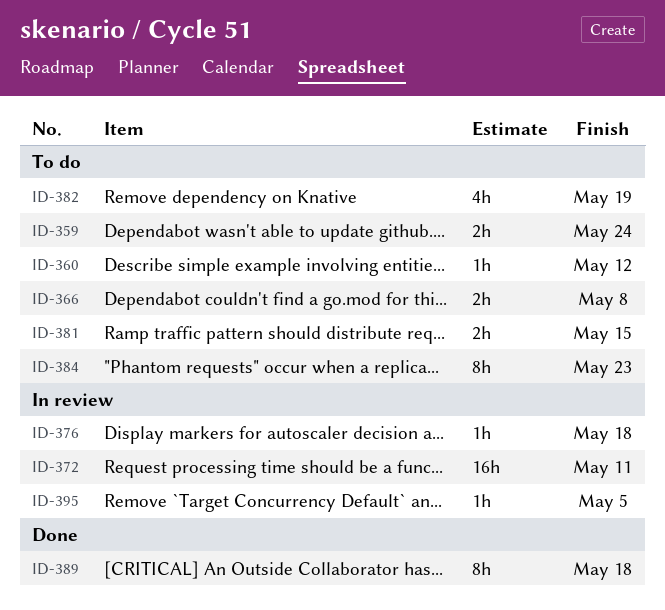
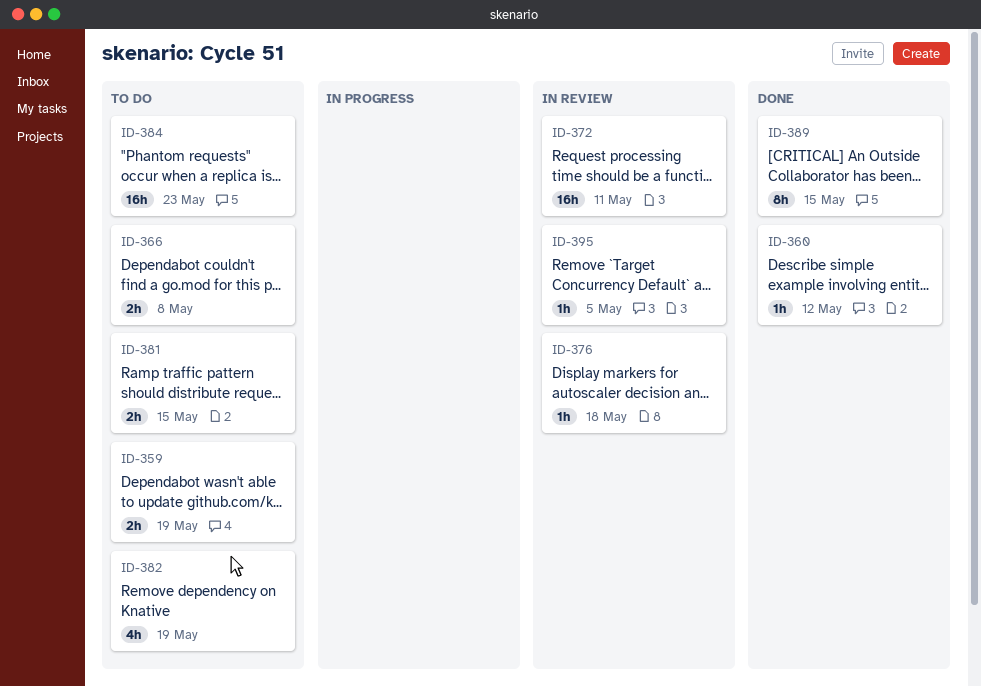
ID-359, due: May 24 -> May 19
ID-360, status: To do -> Done
ID-384, estimate: 8h -> 16h
ID-389, due: May 18 -> May 15

